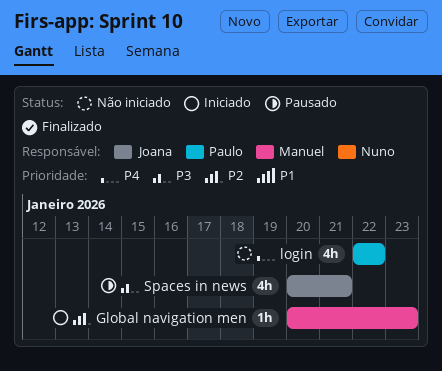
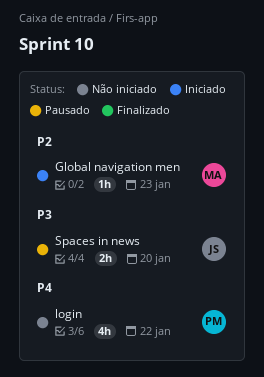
Spaces in news, estimate: 4h -> 2h
Spaces in news, due: Jan 21 -> Jan 20

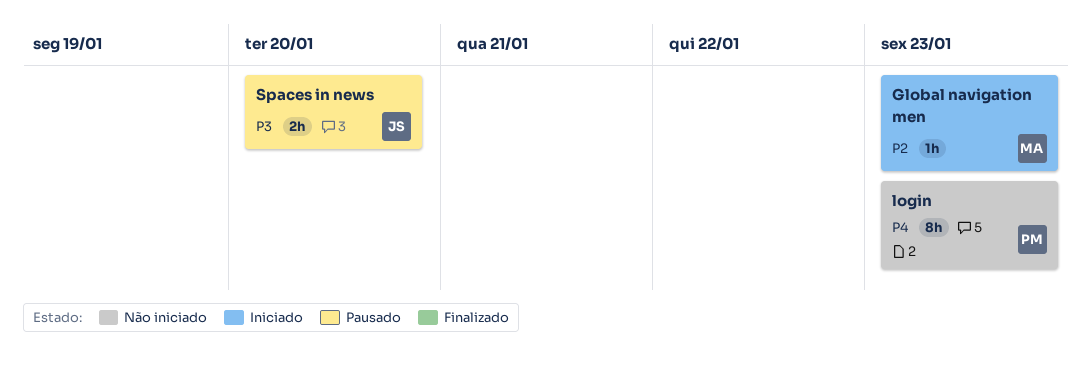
login, estimate: 4h -> 8h
login, due: Jan 22 -> Jan 23

